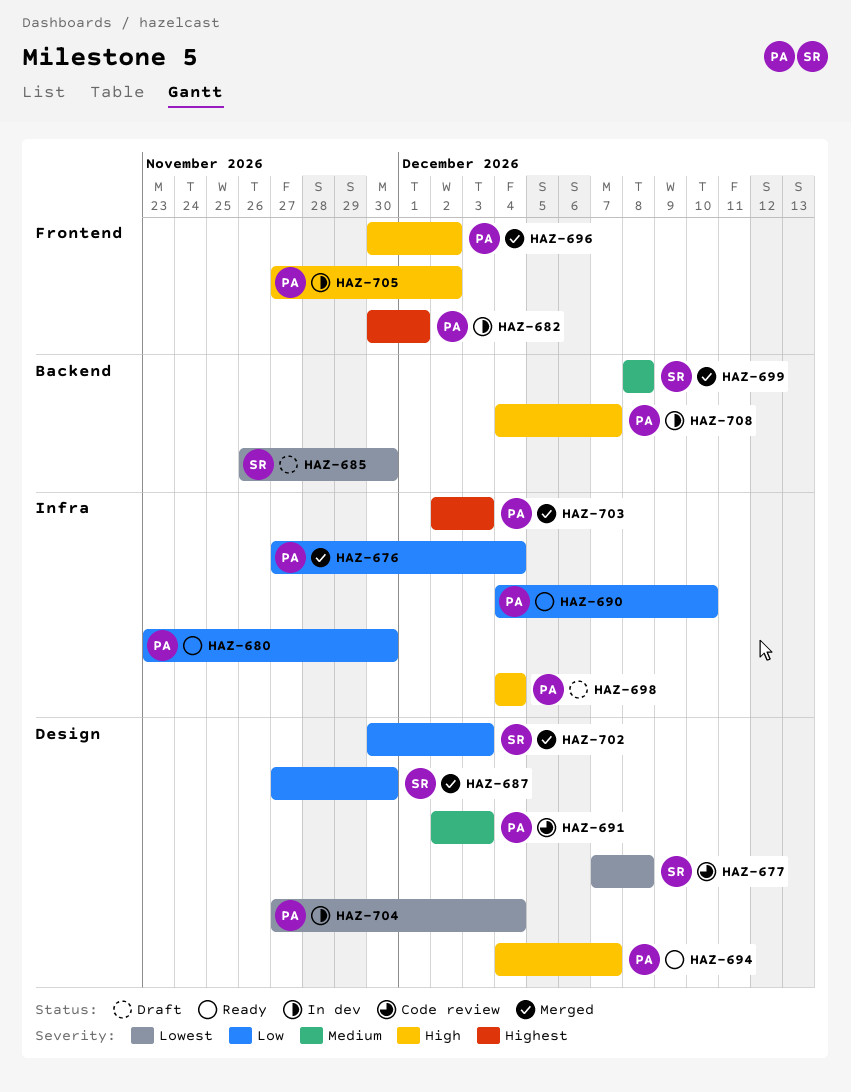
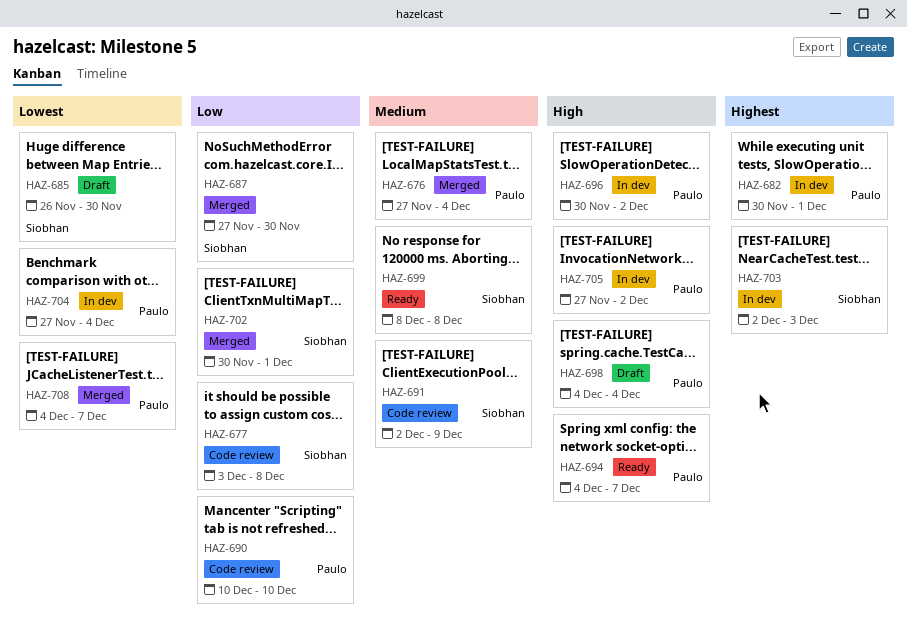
HAZ-676, priority: Low -> Medium
HAZ-677, priority: Lowest -> Low
HAZ-677, start: Dec 7 -> Dec 3
HAZ-680: present -> none
HAZ-690, status: Ready -> Code review
HAZ-690, start: Dec 4 -> Dec 10
HAZ-691, owner: Paulo -> Siobhan
HAZ-691, due: Dec 3 -> Dec 9
HAZ-696, status: Merged -> In dev
HAZ-699, status: Merged -> Ready
HAZ-702, due: Dec 3 -> Dec 1
HAZ-703, status: Merged -> In dev
HAZ-703, owner: Paulo -> Siobhan
HAZ-708, status: In dev -> Merged
HAZ-708, priority: High -> Lowest

